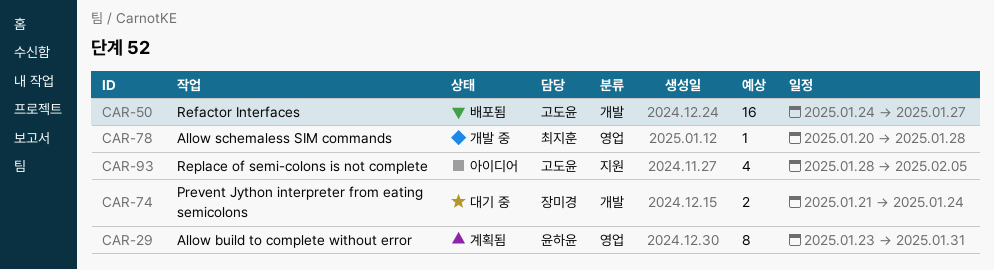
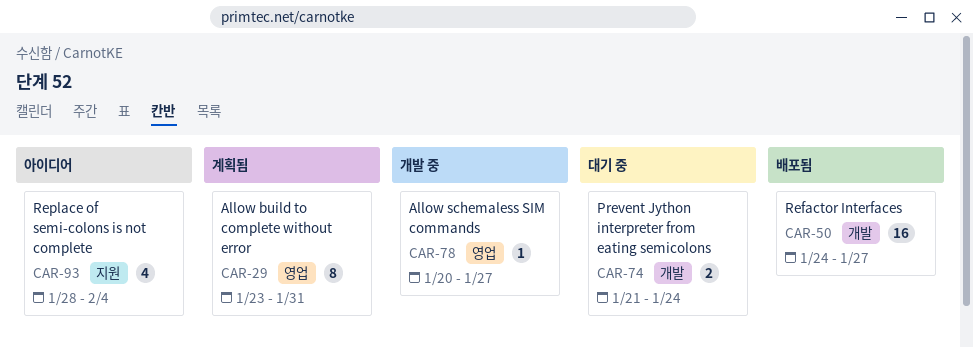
CAR-78, due: Jan 28 -> Jan 27
CAR-93, due: Feb 5 -> Feb 4

